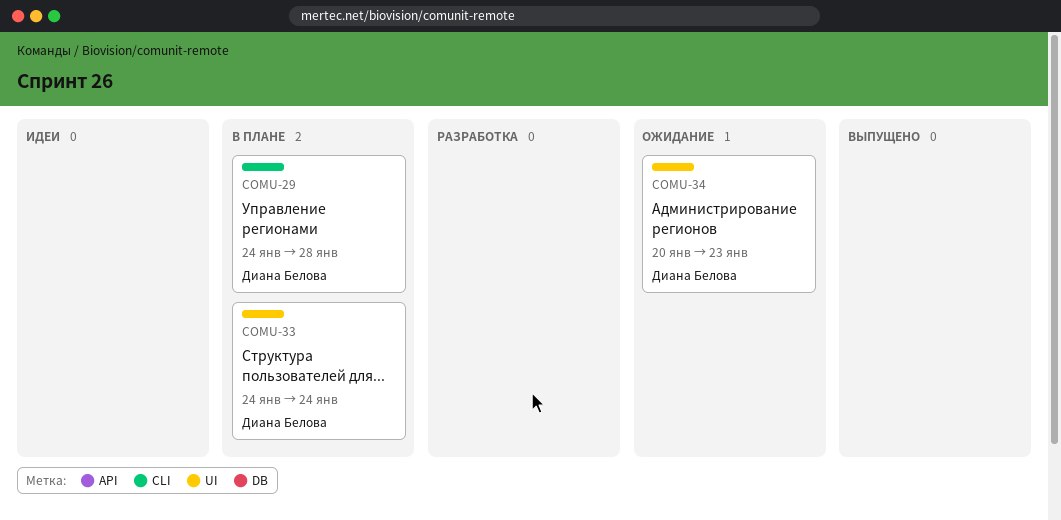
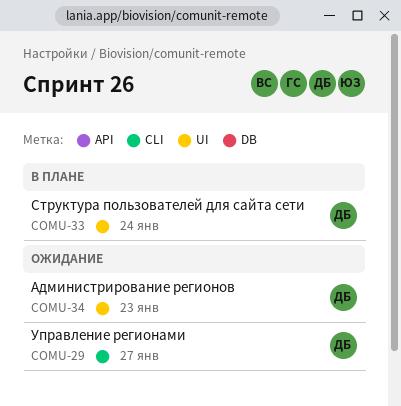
COMU-29, status: В плане -> Ожидание
COMU-29, due: Jan 28 -> Jan 27

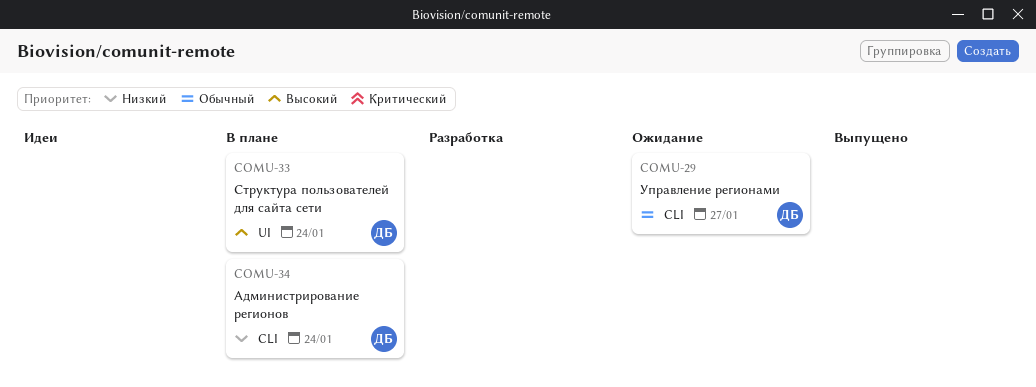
COMU-34, status: Ожидание -> В плане
COMU-34, label: UI -> CLI
COMU-34, due: Jan 23 -> Jan 24

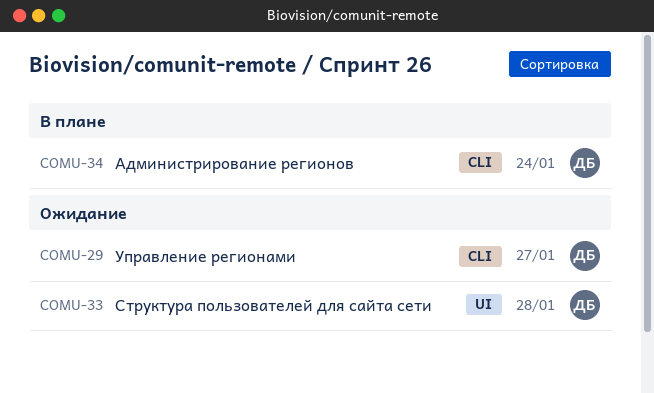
COMU-33, status: В плане -> Ожидание
COMU-33, due: Jan 24 -> Jan 28

